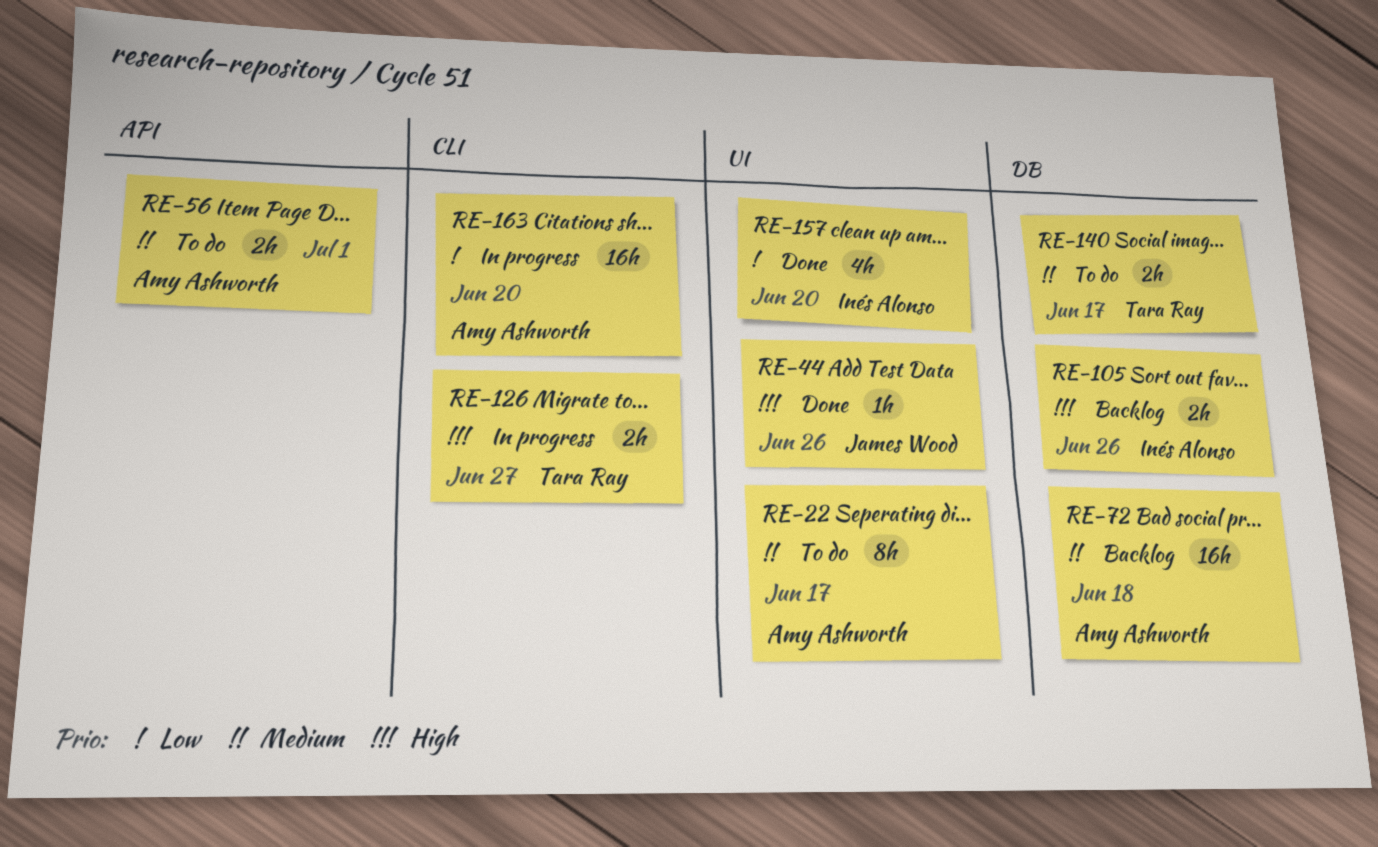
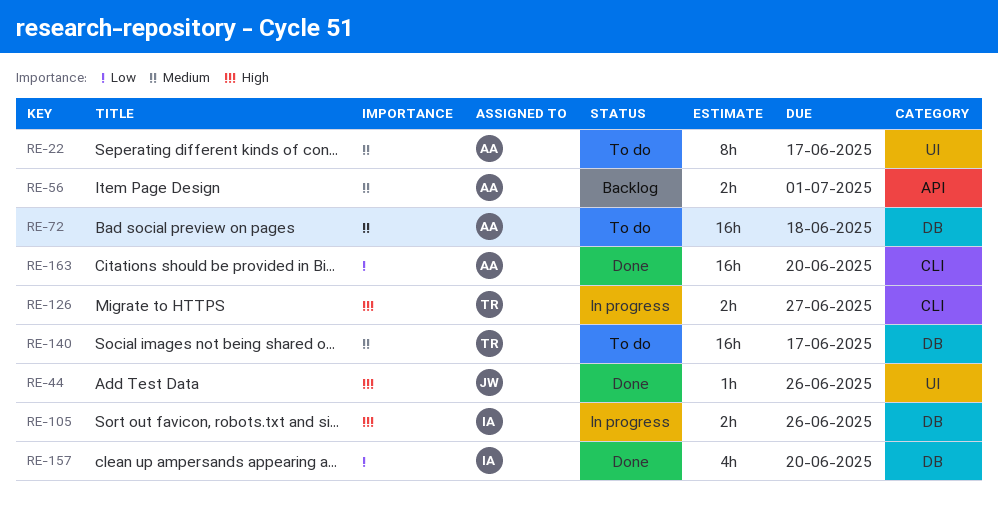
RE-56, status: To do -> Backlog
RE-72, status: Backlog -> To do
RE-105, status: Backlog -> In progress
RE-140, estimate: 2h -> 16h
RE-157, label: UI -> DB
RE-163, status: In progress -> Done

